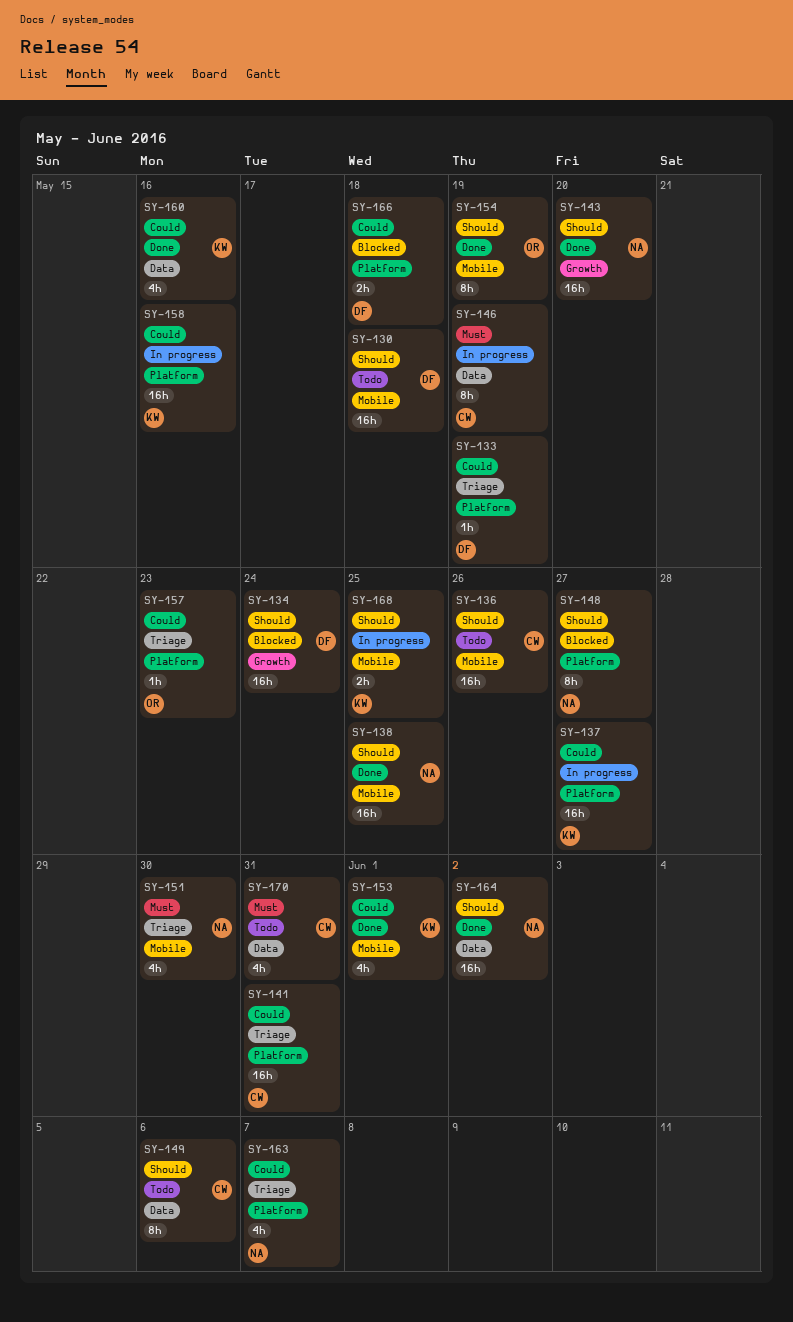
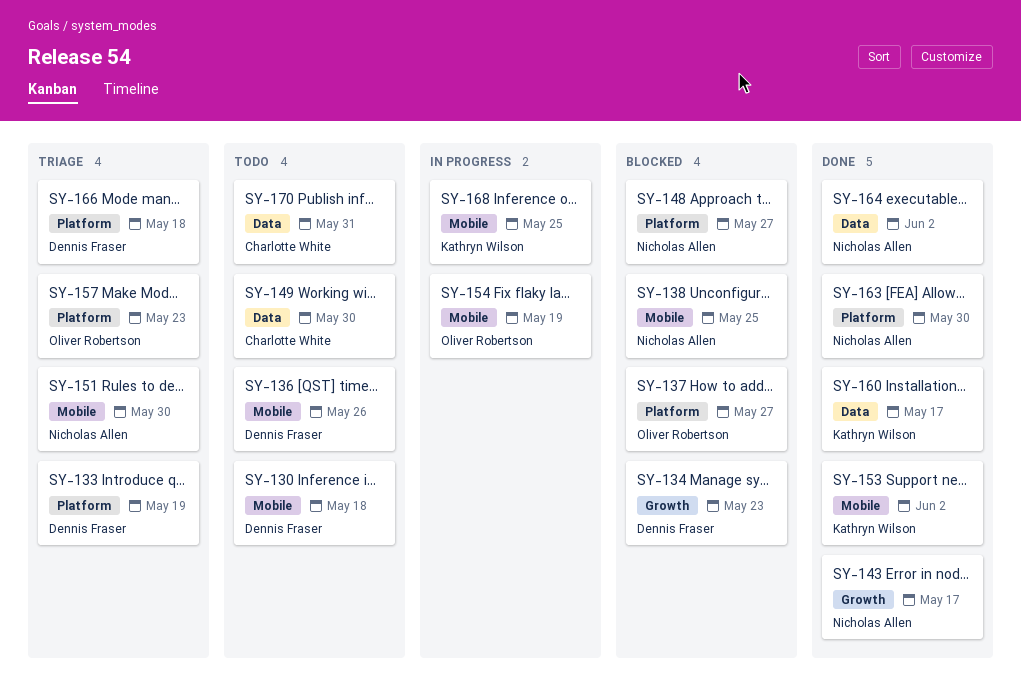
SY-134, due: May 24 -> May 23
SY-136, owner: Charlotte White -> Dennis Fraser
SY-137, status: In progress -> Blocked
SY-137, owner: Kathryn Wilson -> Oliver Robertson
SY-138, status: Done -> Blocked
SY-141: present -> none
SY-143, due: May 20 -> May 17
SY-146: present -> none
SY-149, due: Jun 6 -> May 30
SY-153, due: Jun 1 -> Jun 2
SY-154, status: Done -> In progress
SY-158: present -> none
SY-160, due: May 16 -> May 17
SY-163, status: Triage -> Done
SY-163, due: Jun 7 -> May 30
SY-166, status: Blocked -> Triage

